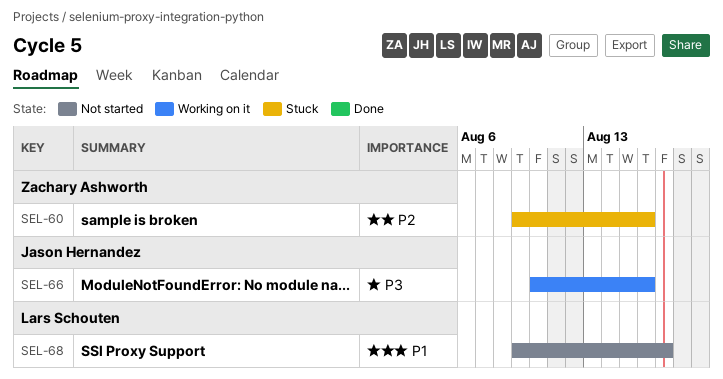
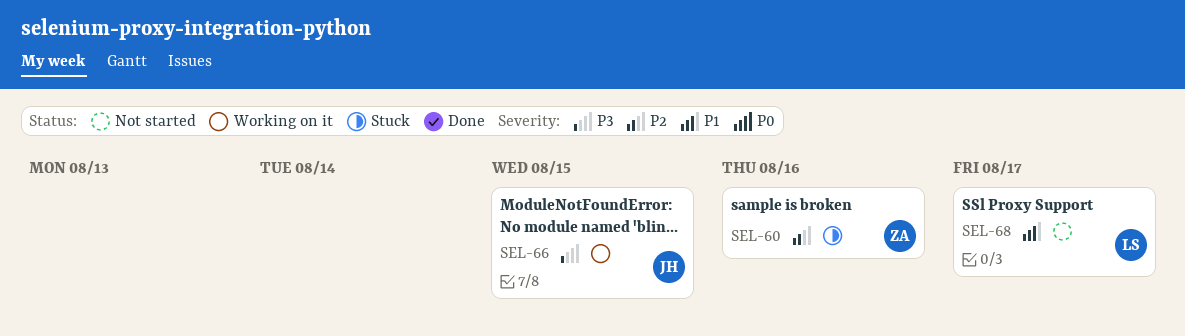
SEL-66, due: Aug 16 -> Aug 15

